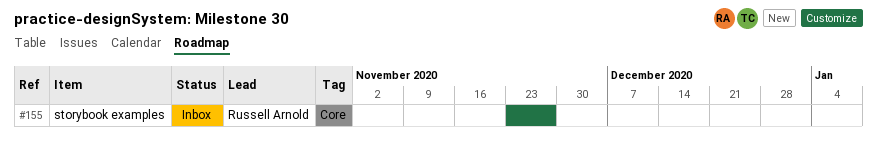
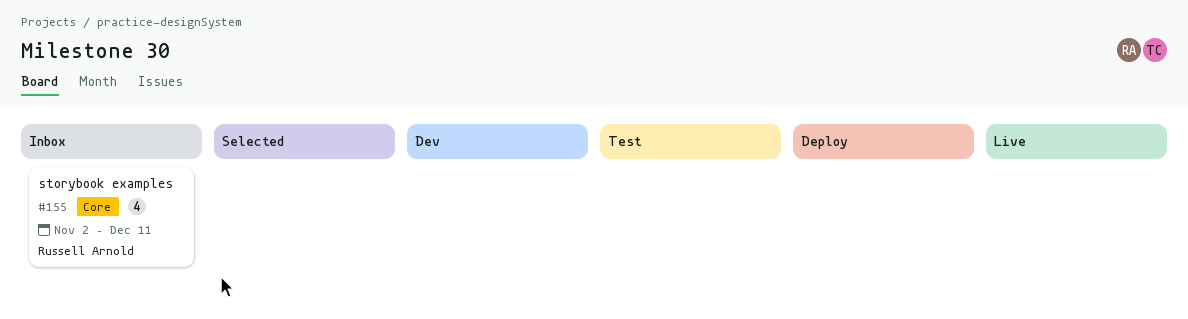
#155, start: Nov 23 -> Nov 2
#155, due: Nov 27 -> Dec 11

